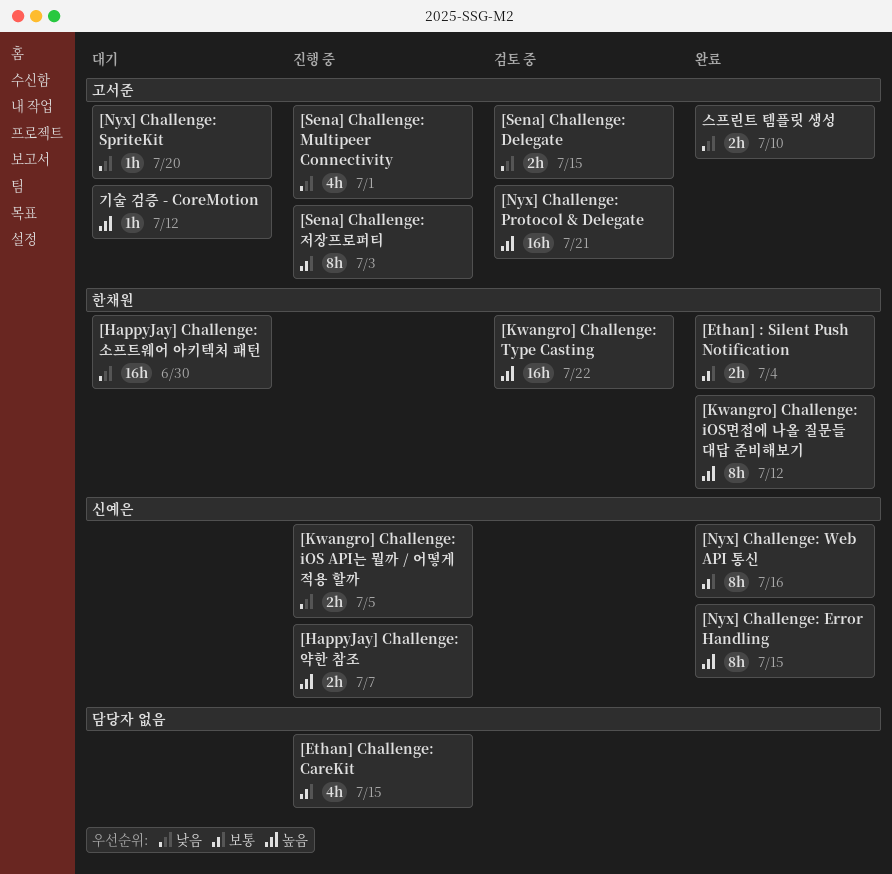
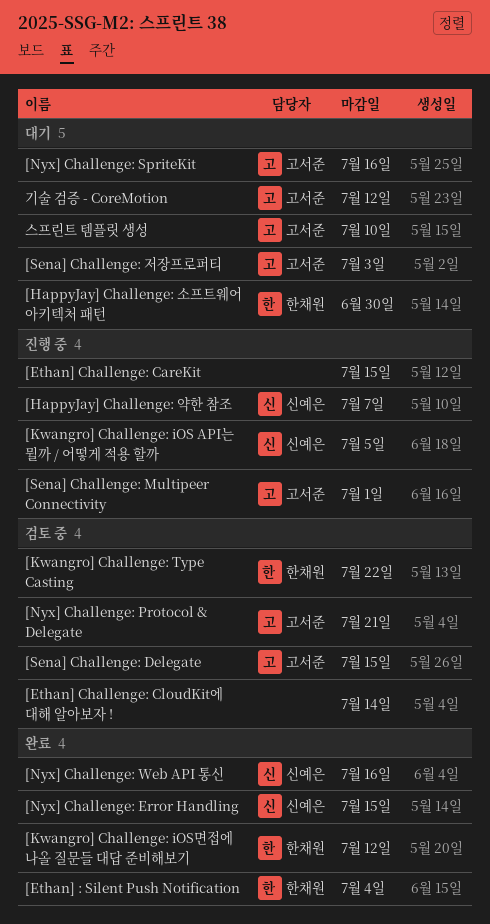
[Ethan] Challenge: CloudKit에 대해 알아보자 !: none -> present
[Nyx] Challenge: SpriteKit, due: Jul 20 -> Jul 16
[Sena] Challenge: 저장프로퍼티, status: 진행 중 -> 대기
스프린트 템플릿 생성, status: 완료 -> 대기

